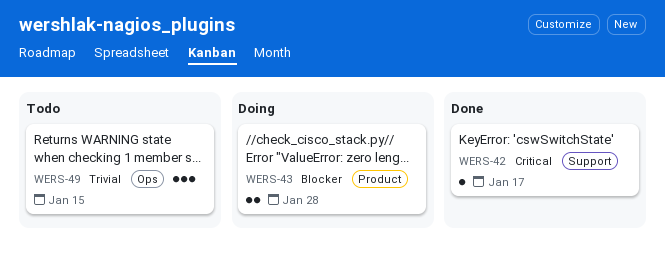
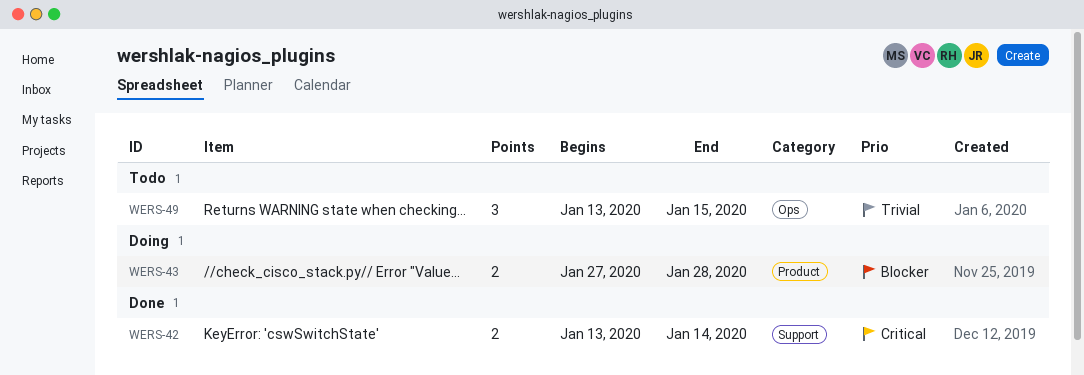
WERS-42, estimate: 1 -> 2
WERS-42, due: Jan 17 -> Jan 14

